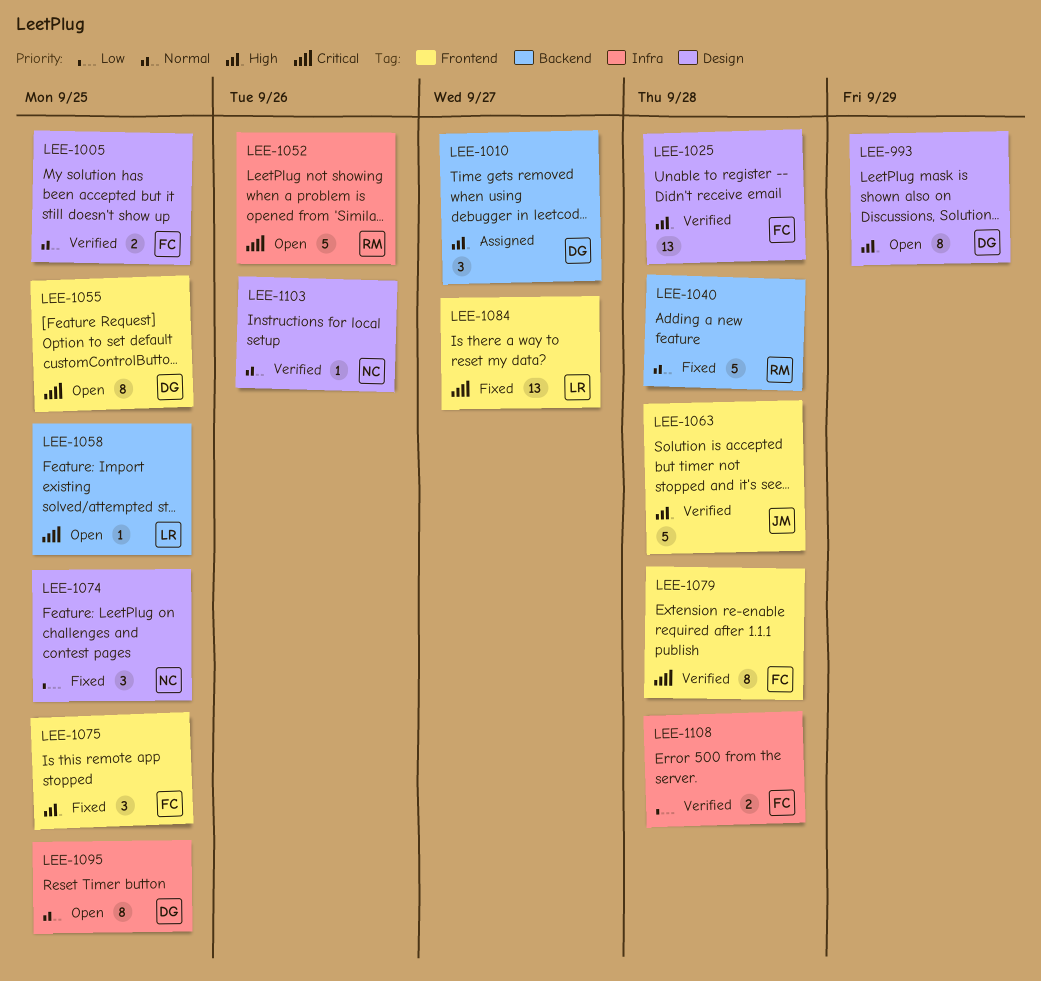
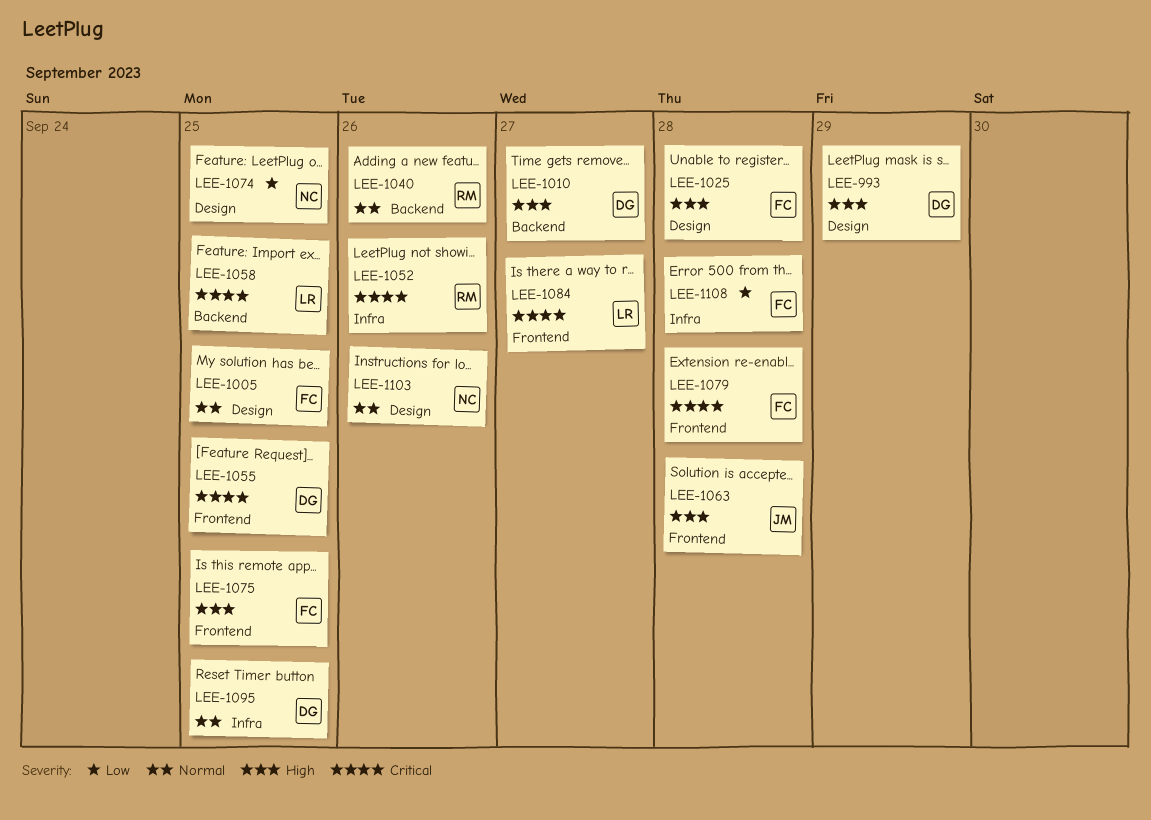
LEE-1040, due: Sep 28 -> Sep 26

